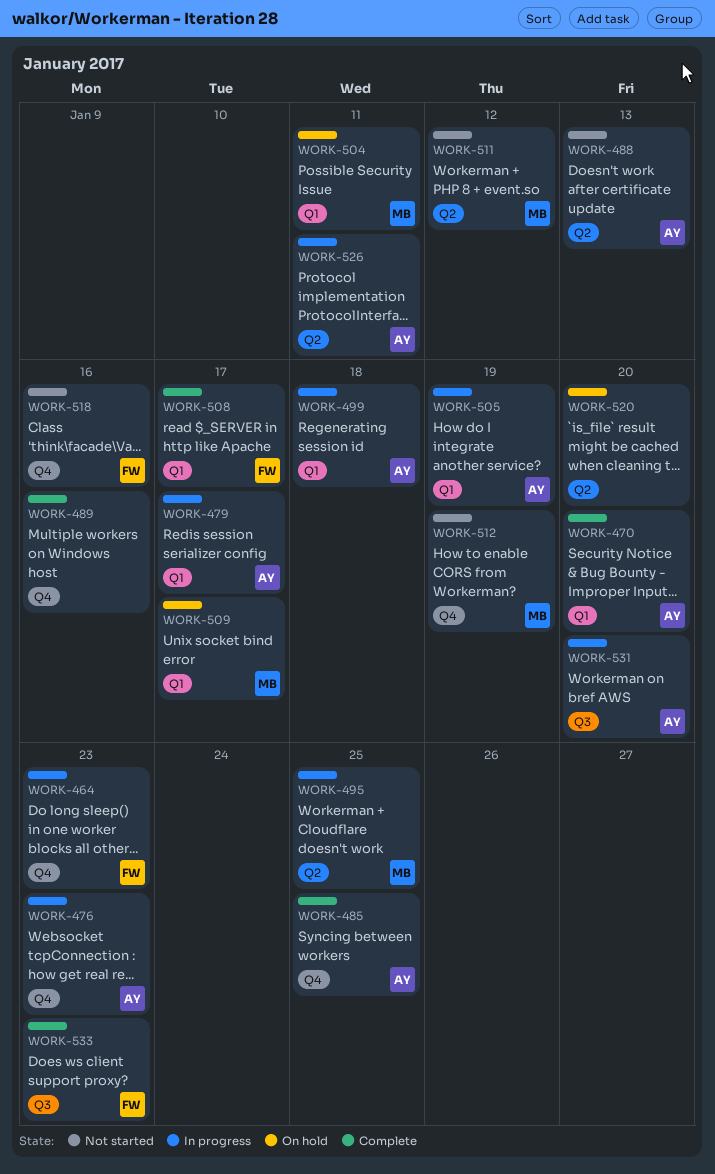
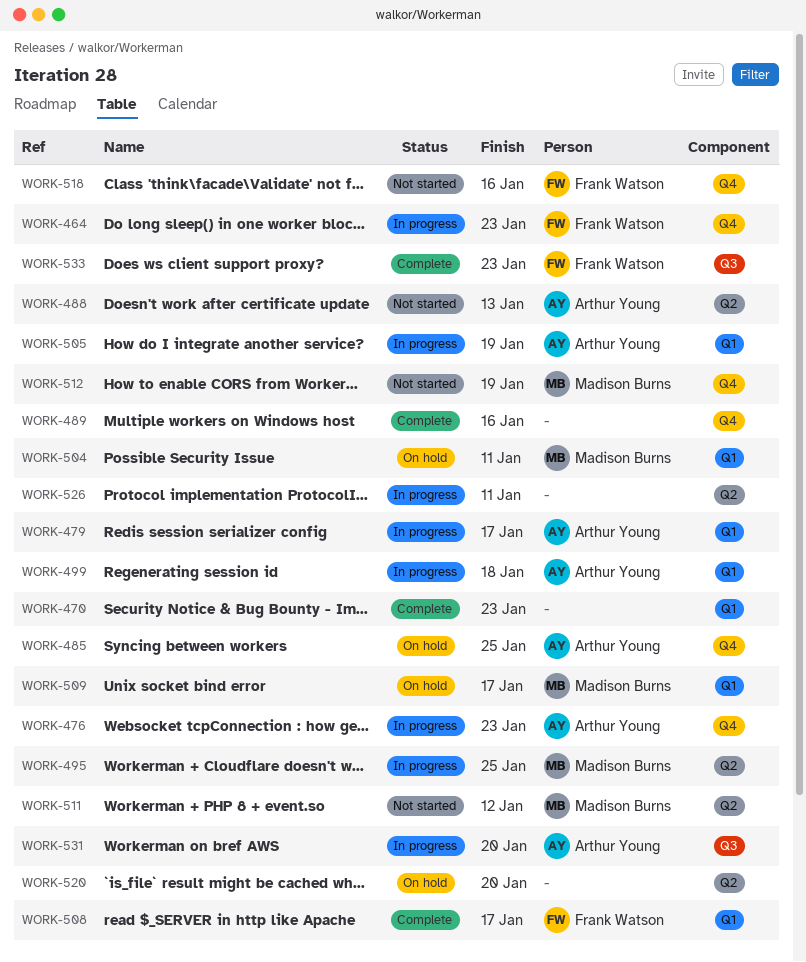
WORK-470, owner: Arthur Young -> none
WORK-470, due: Jan 20 -> Jan 23
WORK-485, status: Complete -> On hold
WORK-526, owner: Arthur Young -> none

